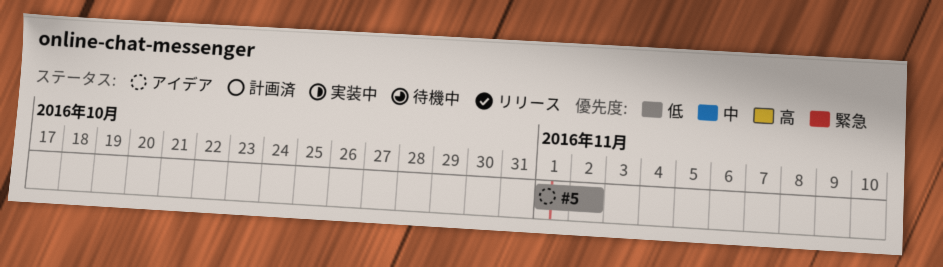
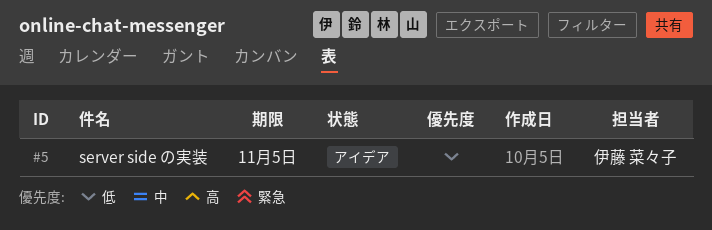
#5, due: Nov 2 -> Nov 5

